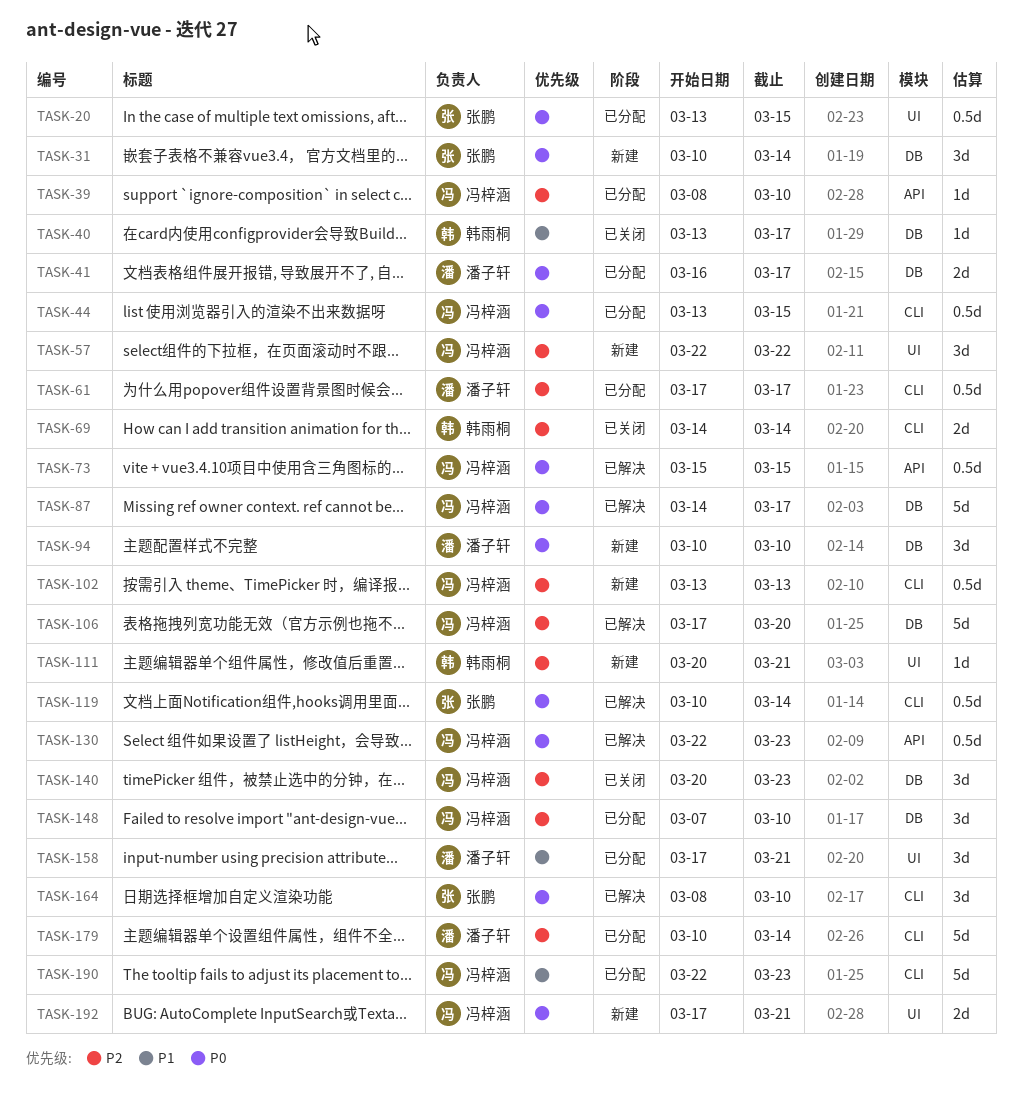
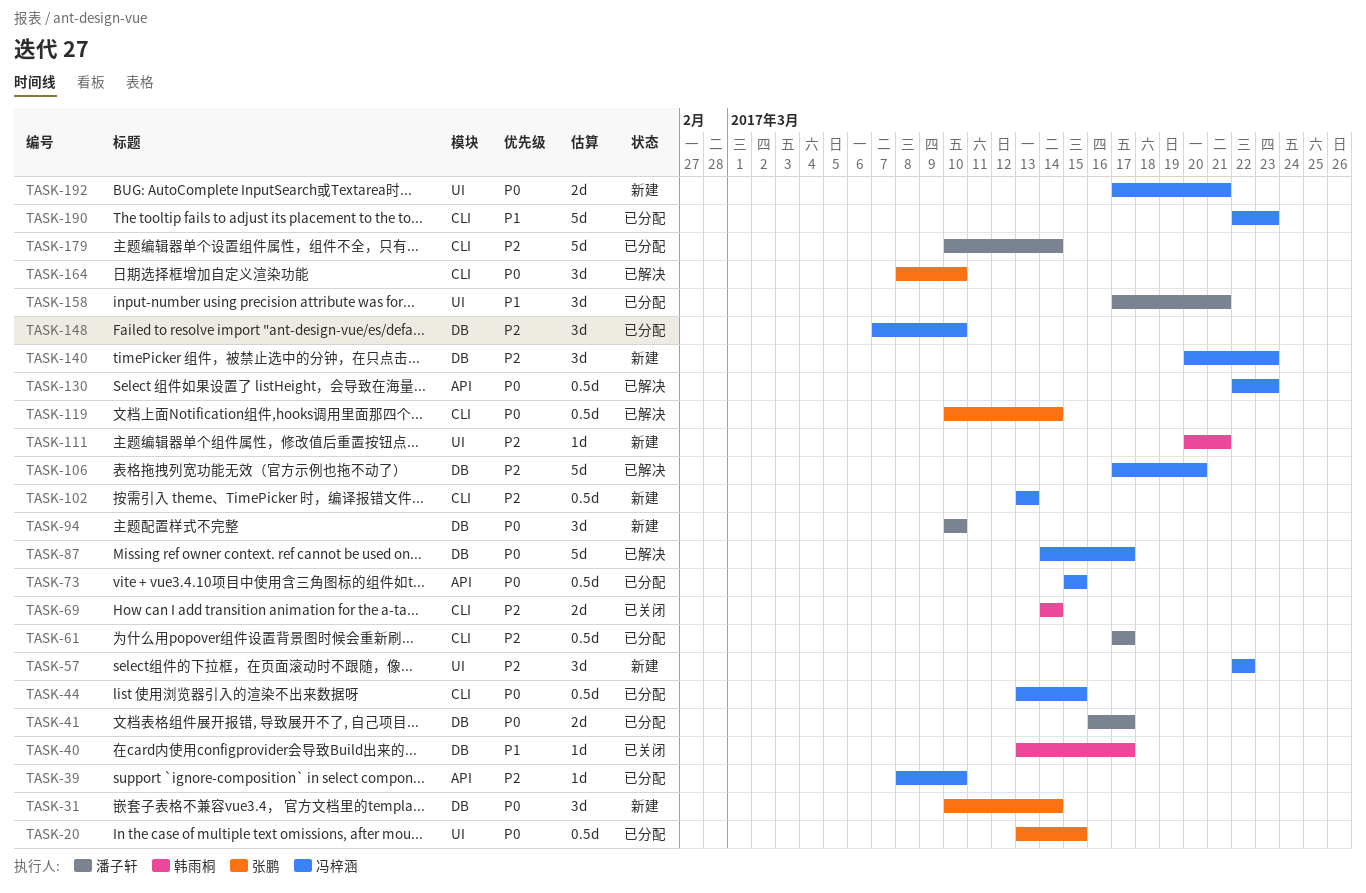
TASK-73, status: 已解决 -> 已分配
TASK-140, status: 已关闭 -> 新建

